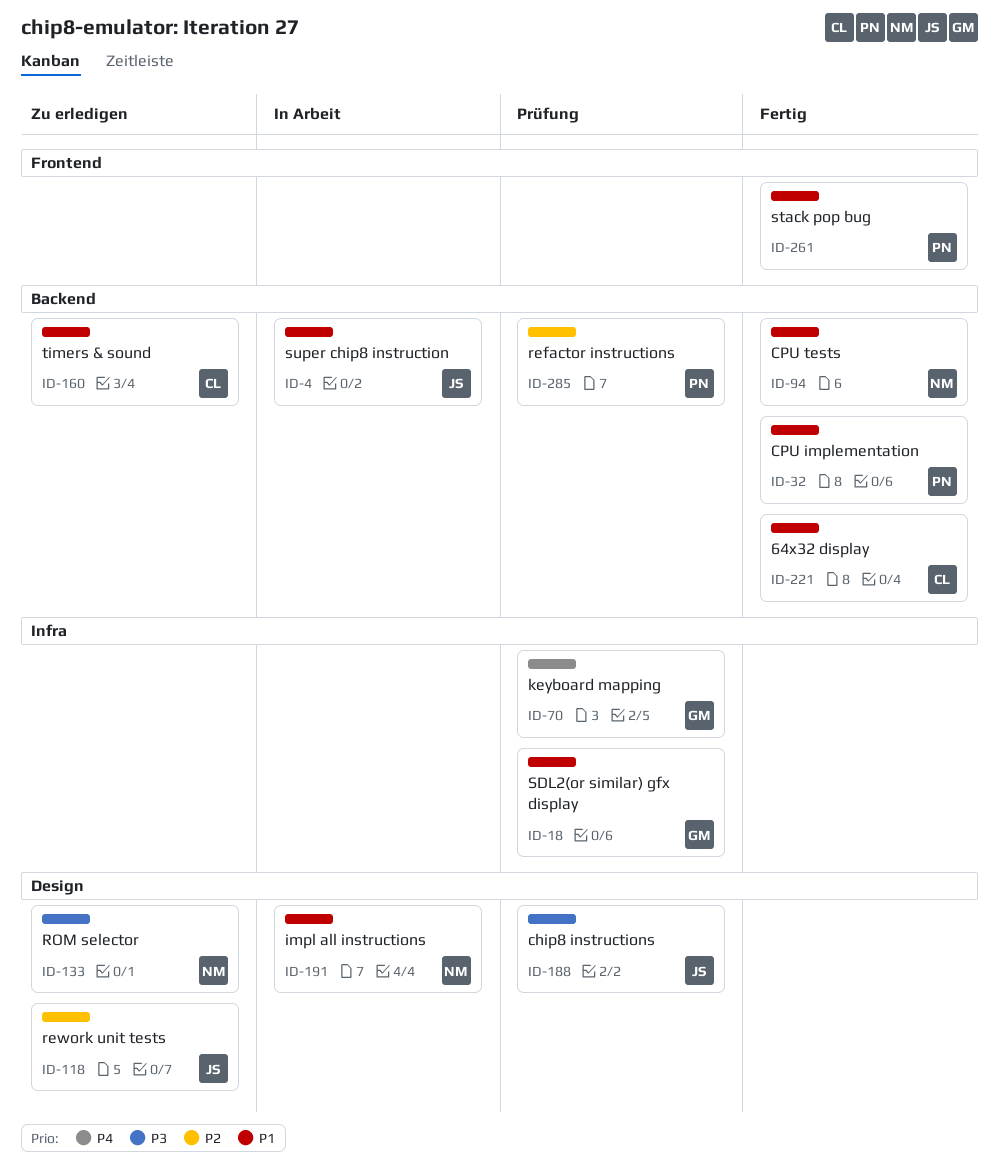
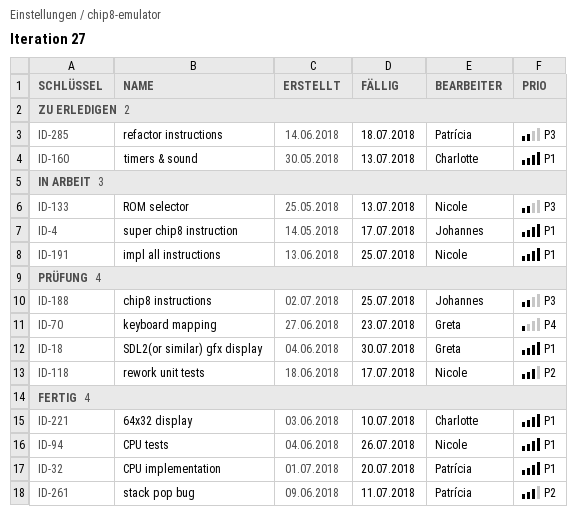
ID-118, status: Zu erledigen -> Prüfung
ID-118, owner: Johannes -> Nicole
ID-133, status: Zu erledigen -> In Arbeit
ID-261, priority: P1 -> P2
ID-285, status: Prüfung -> Zu erledigen
ID-285, priority: P2 -> P3

